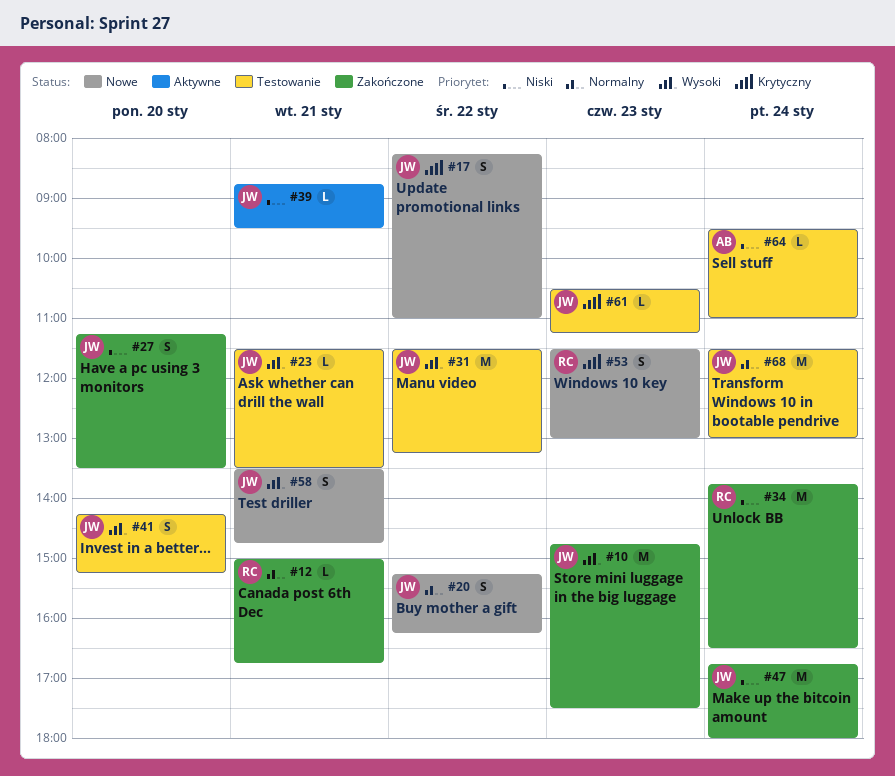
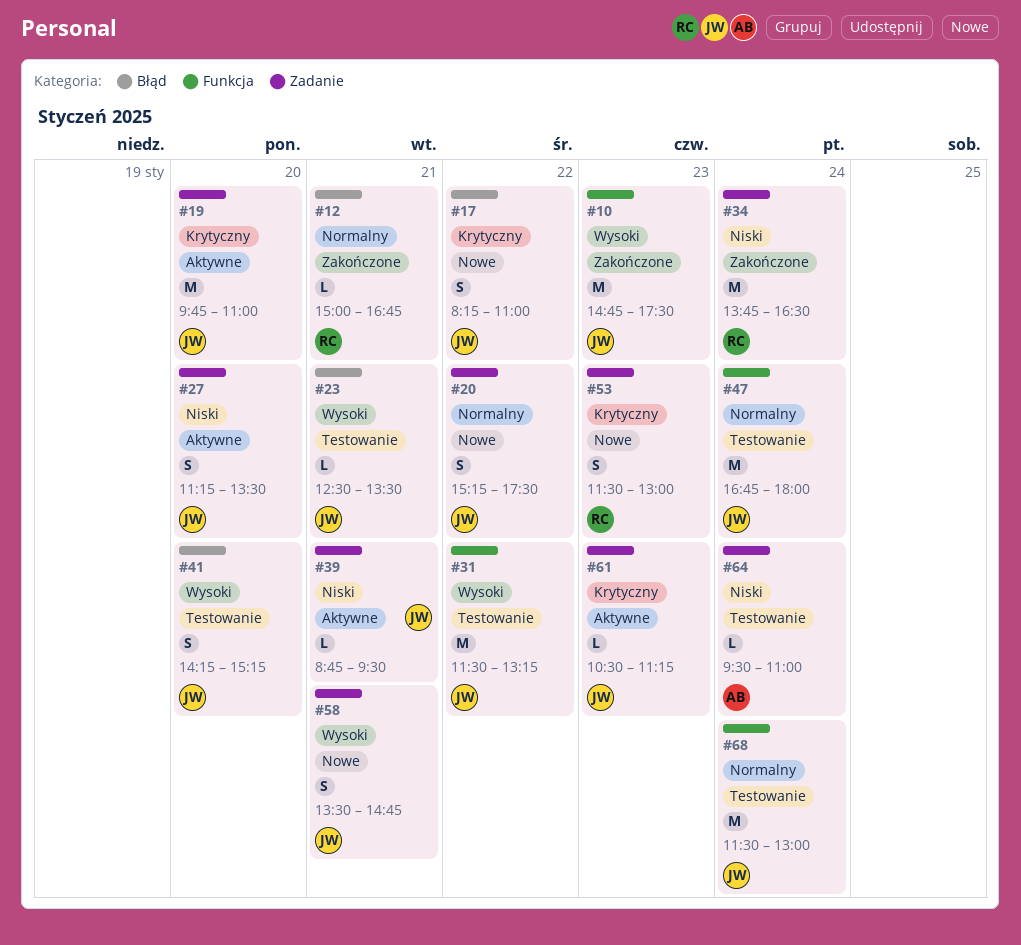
#19: none -> present
#20, ends: 16:15 -> 17:30
#23, begins: 11:30 -> 12:30
#27, status: Zakończone -> Aktywne
#47, status: Zakończone -> Testowanie
#47, priority: Niski -> Normalny
#61, status: Testowanie -> Aktywne

